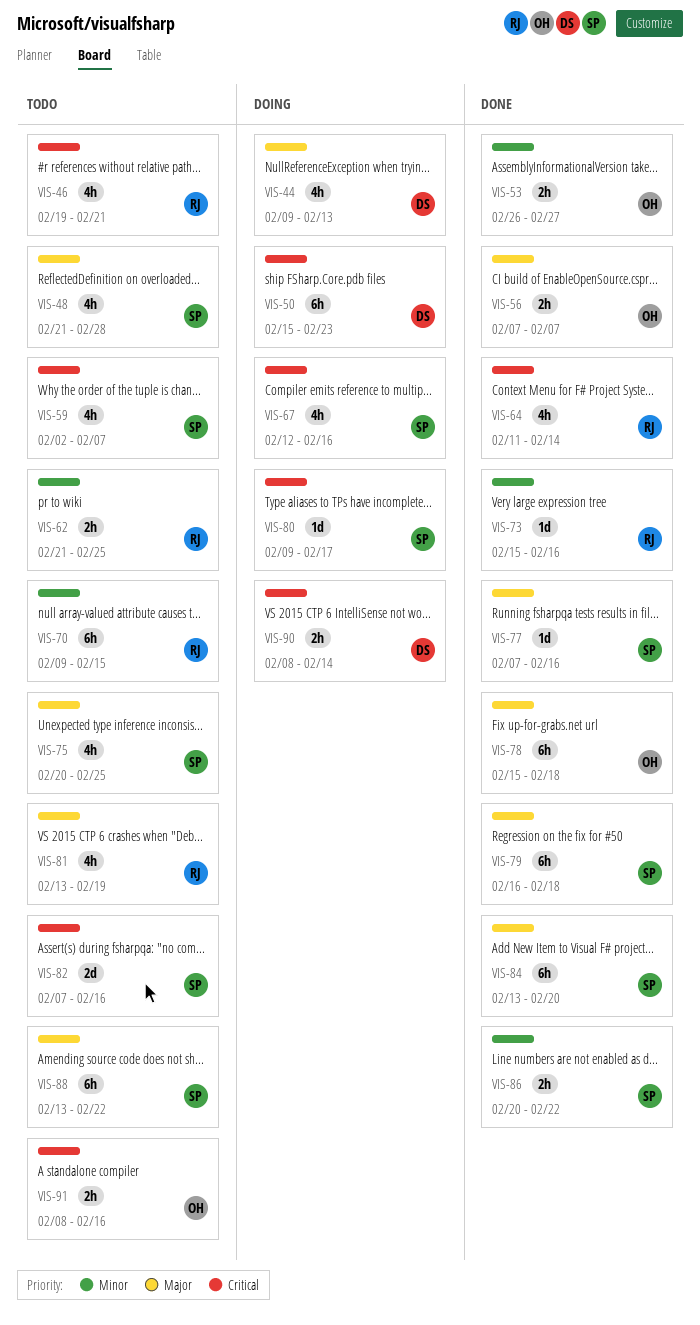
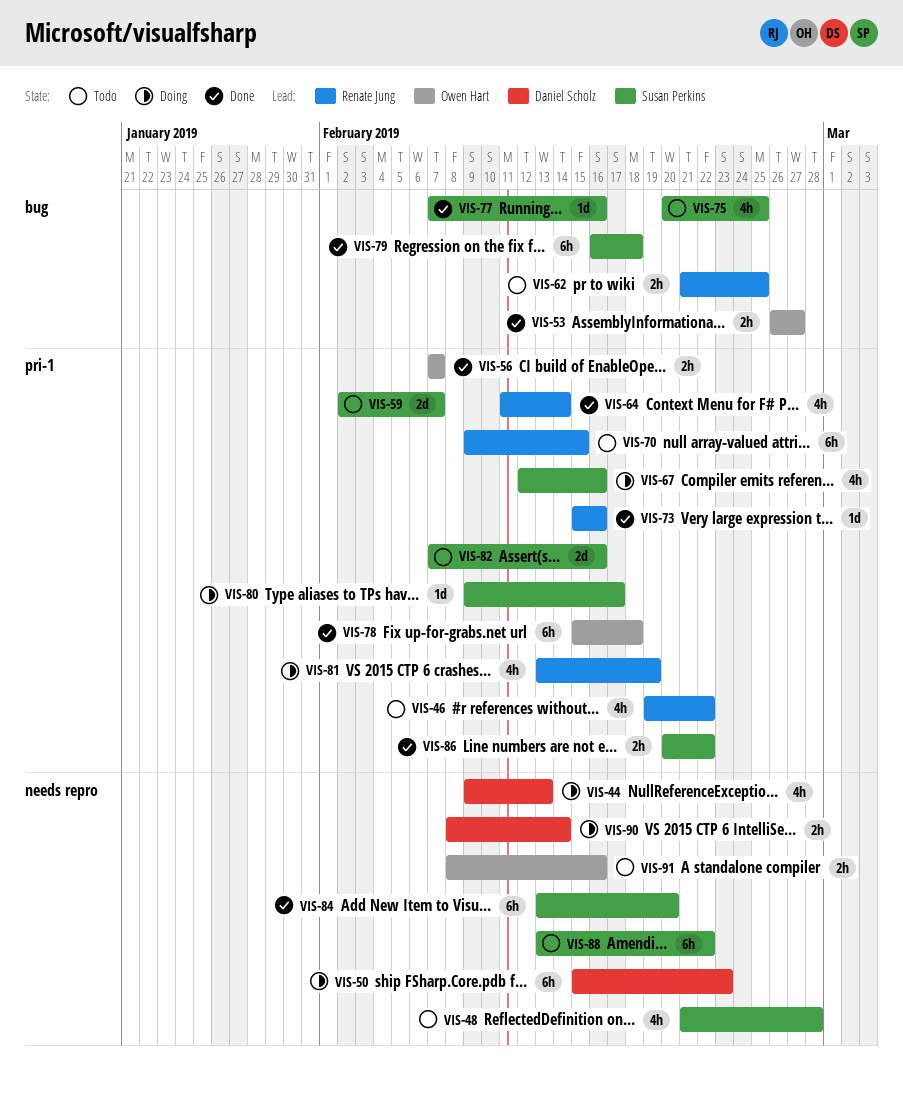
VIS-46, due: Feb 21 -> Feb 22
VIS-59, estimate: 4h -> 2d
VIS-81, status: Todo -> Doing

